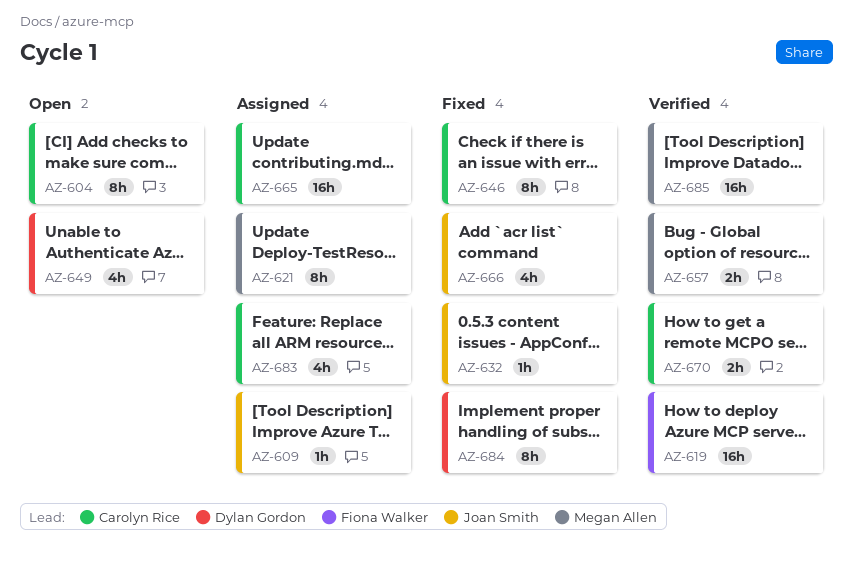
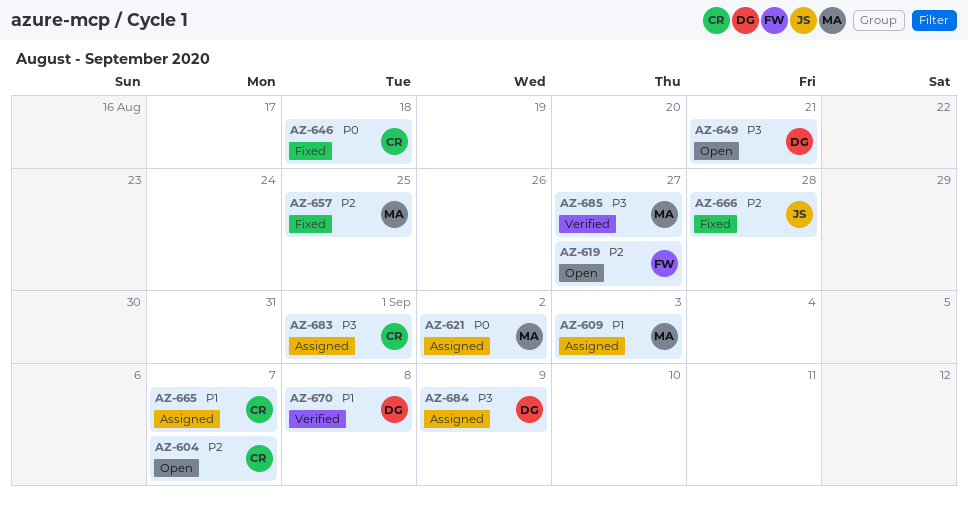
AZ-609, owner: Joan Smith -> Megan Allen
AZ-619, status: Verified -> Open
AZ-632: present -> none
AZ-657, status: Verified -> Fixed
AZ-670, owner: Carolyn Rice -> Dylan Gordon
AZ-684, status: Fixed -> Assigned

